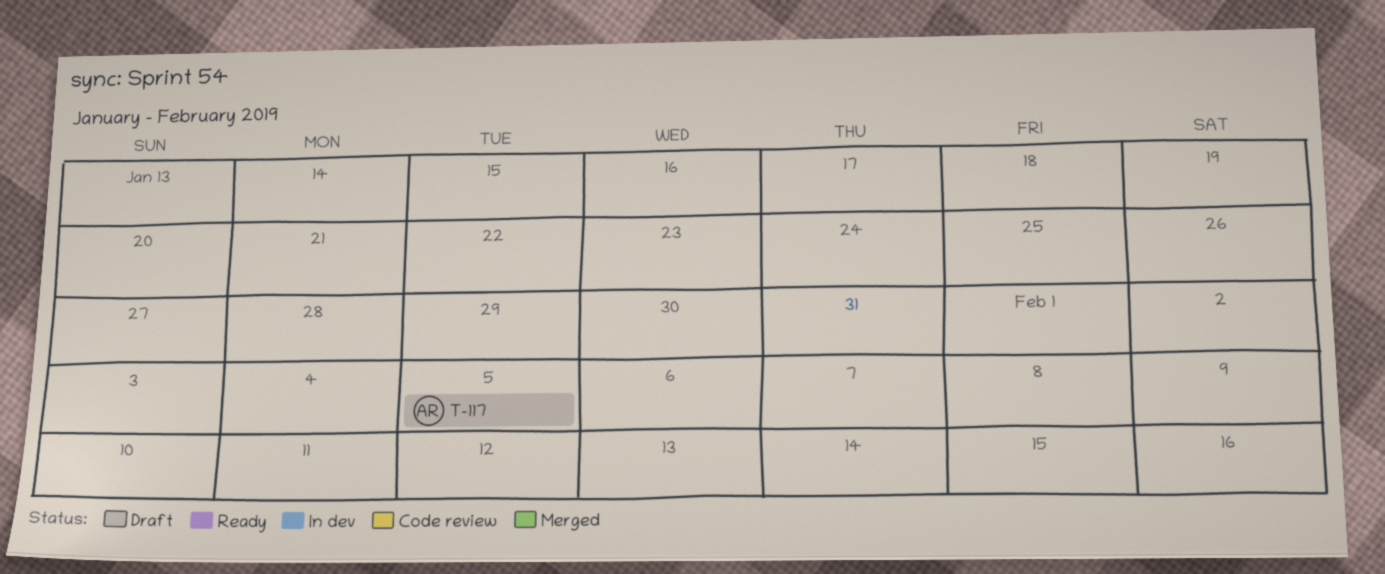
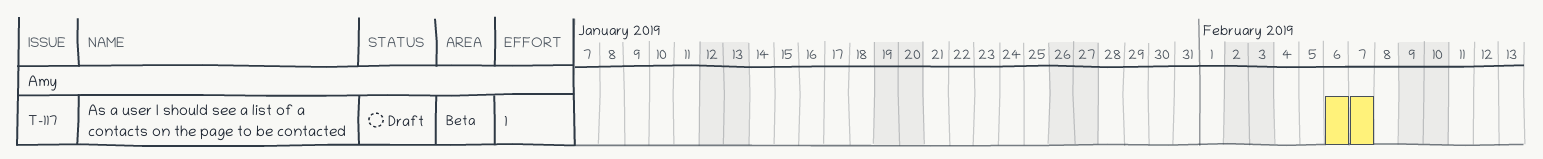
T-117, start: Feb 5 -> Feb 6
T-117, due: Feb 5 -> Feb 7

